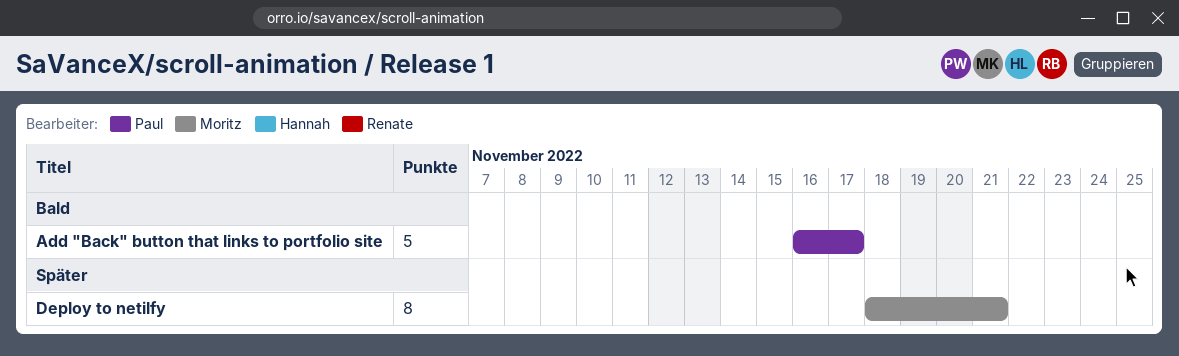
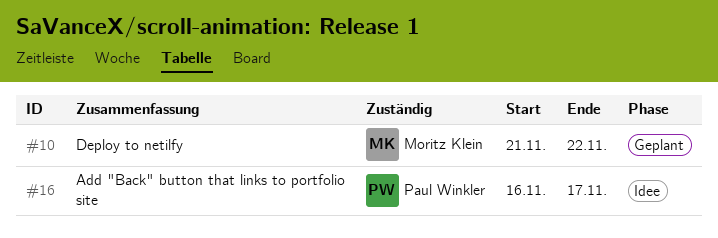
Deploy to netilfy, start: Nov 18 -> Nov 21
Deploy to netilfy, due: Nov 21 -> Nov 22

